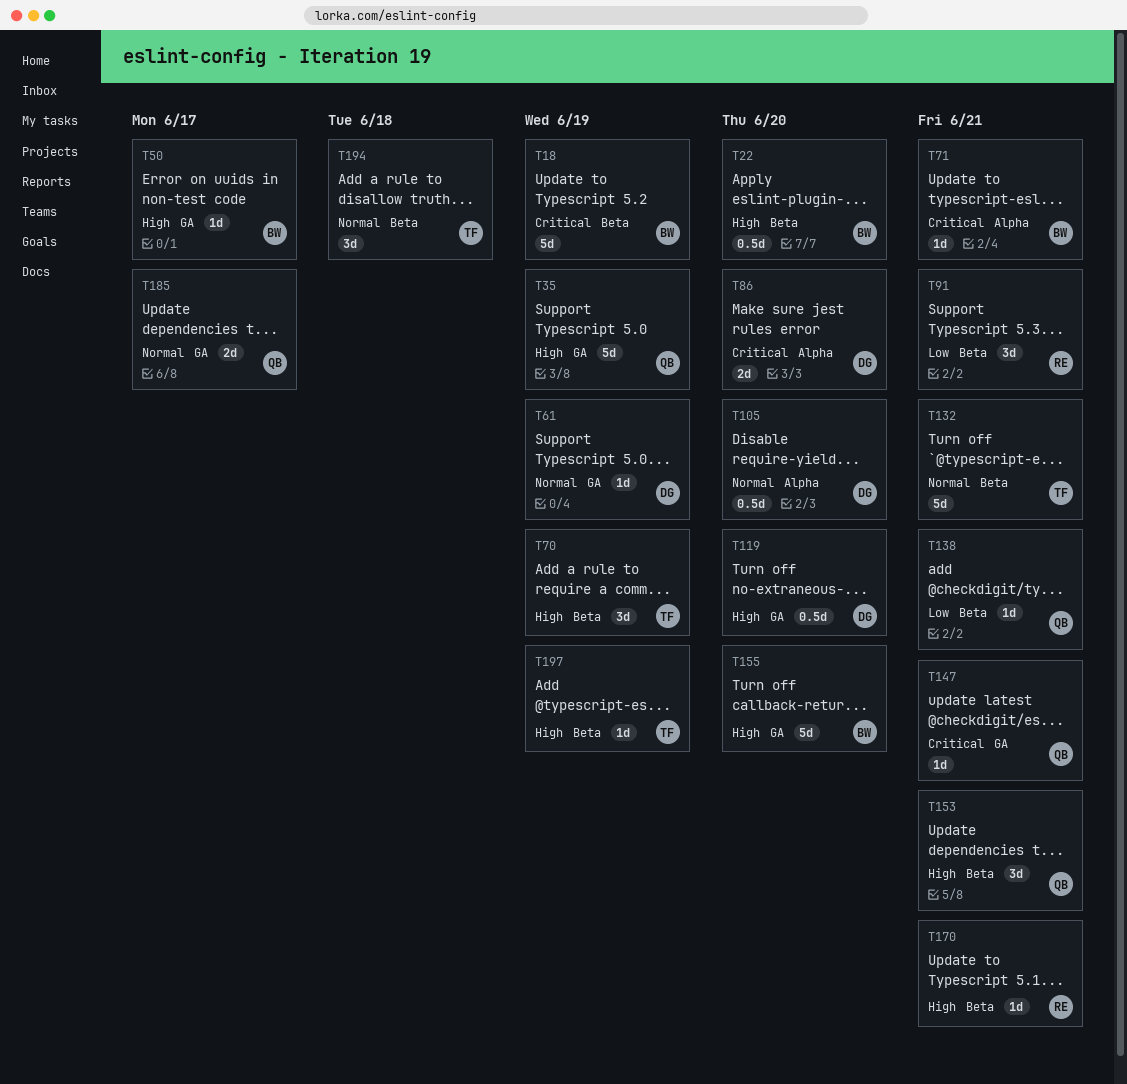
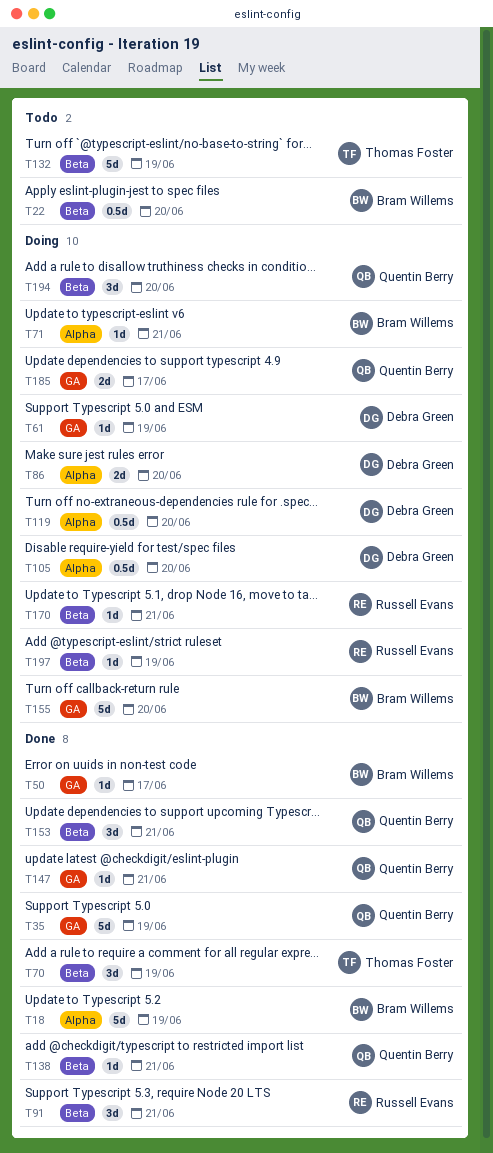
T18, label: Beta -> Alpha
T119, label: GA -> Alpha
T132, due: Jun 21 -> Jun 19
T194, owner: Thomas Foster -> Quentin Berry
T194, due: Jun 18 -> Jun 20
T197, owner: Thomas Foster -> Russell Evans

